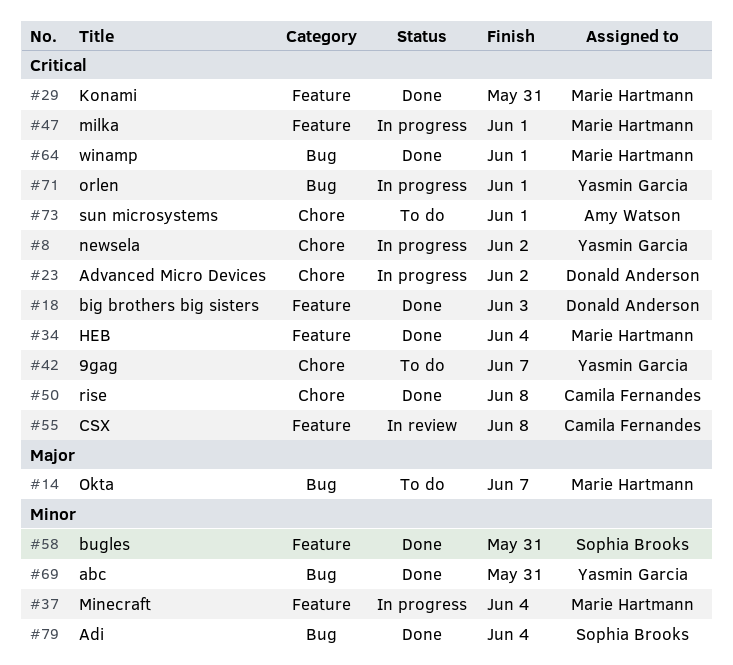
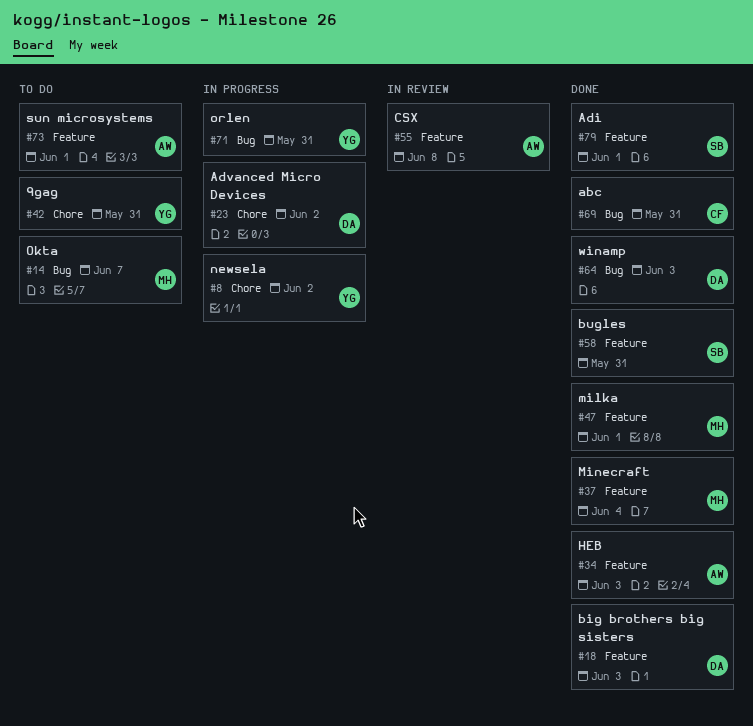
#29: present -> none
#34, owner: Marie Hartmann -> Amy Watson
#34, due: Jun 4 -> Jun 3
#37, status: In progress -> Done
#42, due: Jun 7 -> May 31
#47, status: In progress -> Done
#50: present -> none
#55, owner: Camila Fernandes -> Amy Watson
#64, owner: Marie Hartmann -> Donald Anderson
#64, due: Jun 1 -> Jun 3
#69, owner: Yasmin Garcia -> Camila Fernandes
#71, due: Jun 1 -> May 31
#73, label: Chore -> Feature
#79, label: Bug -> Feature
#79, due: Jun 4 -> Jun 1

